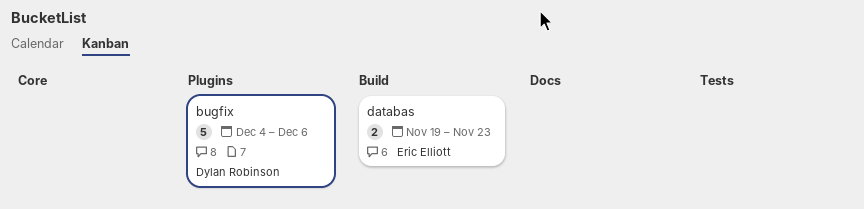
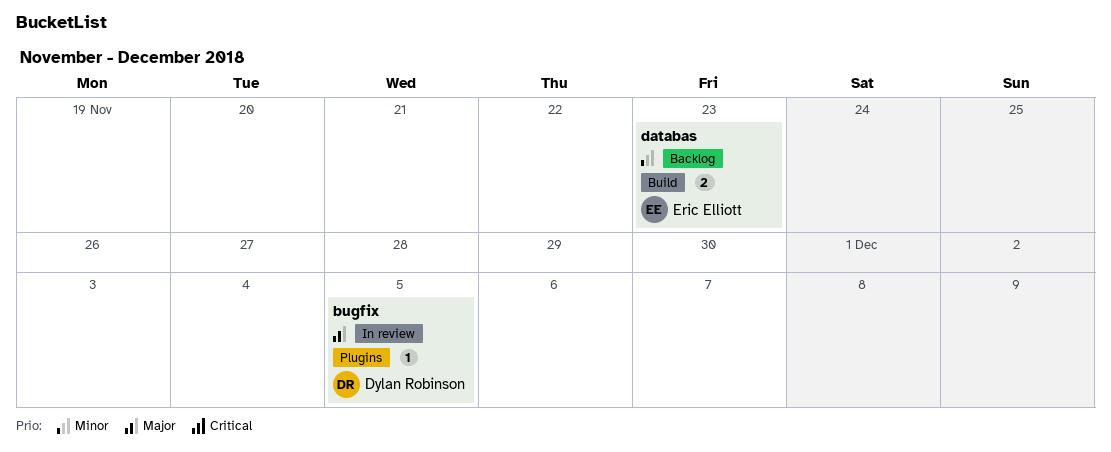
bugfix, estimate: 5 -> 1
bugfix, due: Dec 6 -> Dec 5

